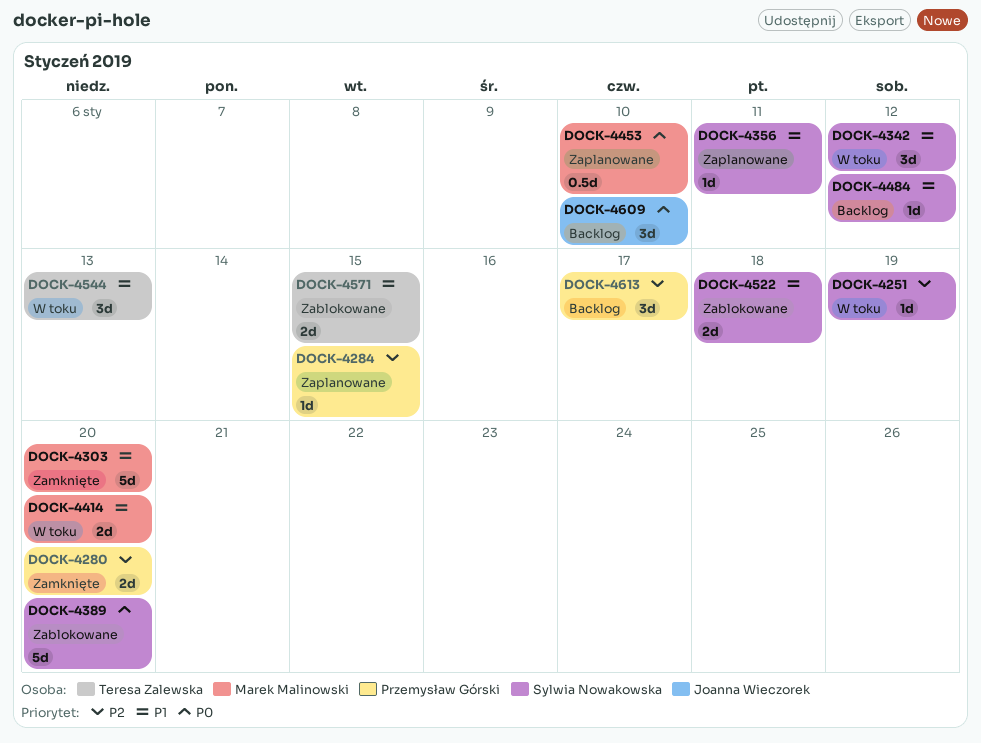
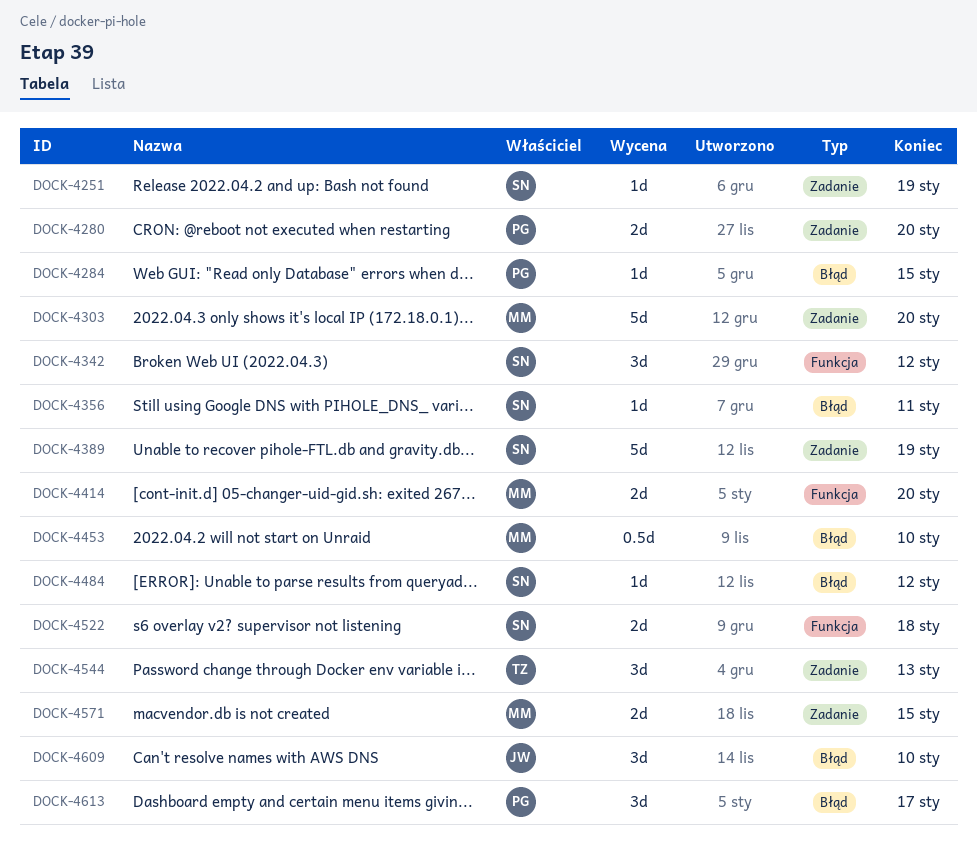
DOCK-4389, due: Jan 20 -> Jan 19
DOCK-4571, owner: Teresa Zalewska -> Marek Malinowski

